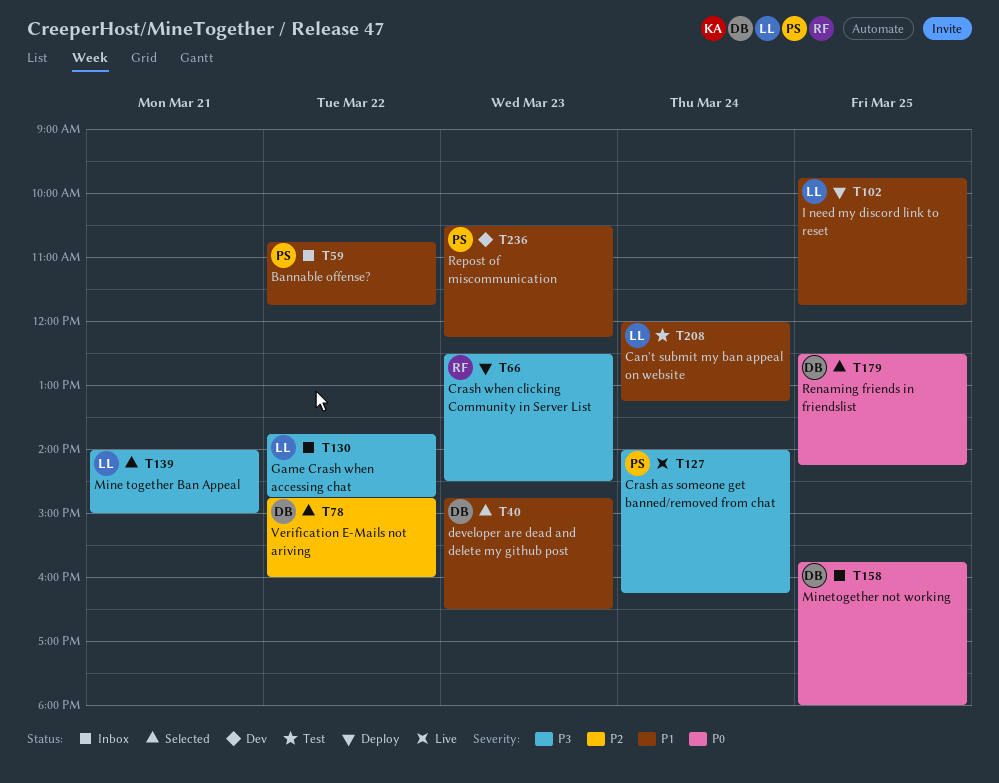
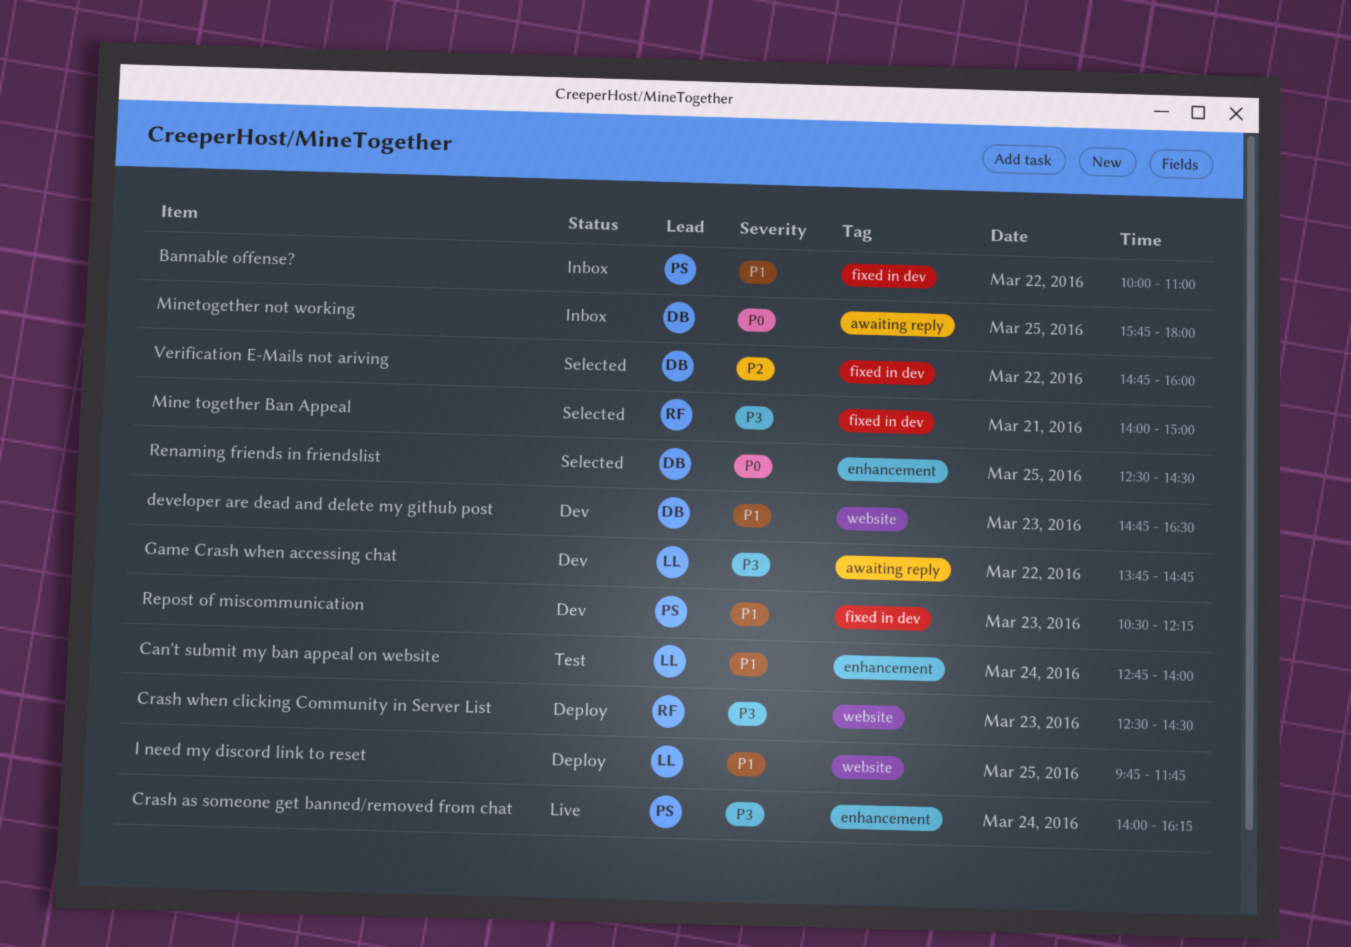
Bannable offense?, begins: 10:45 -> 10:00
Bannable offense?, ends: 11:45 -> 11:00
Can't submit my ban appeal on website, begins: 12:00 -> 12:45
Can't submit my ban appeal on website, ends: 13:15 -> 14:00
developer are dead and delete my github post, status: Selected -> Dev
Game Crash when accessing chat, status: Inbox -> Dev
Mine together Ban Appeal, owner: LL -> RF
Renaming friends in friendslist, ends: 14:15 -> 14:30

